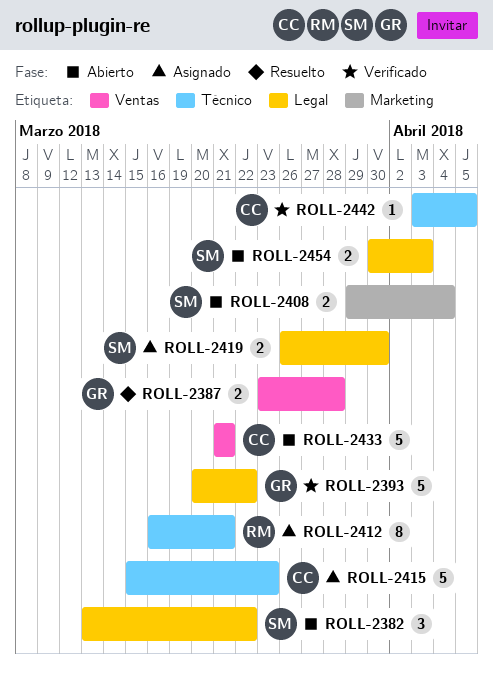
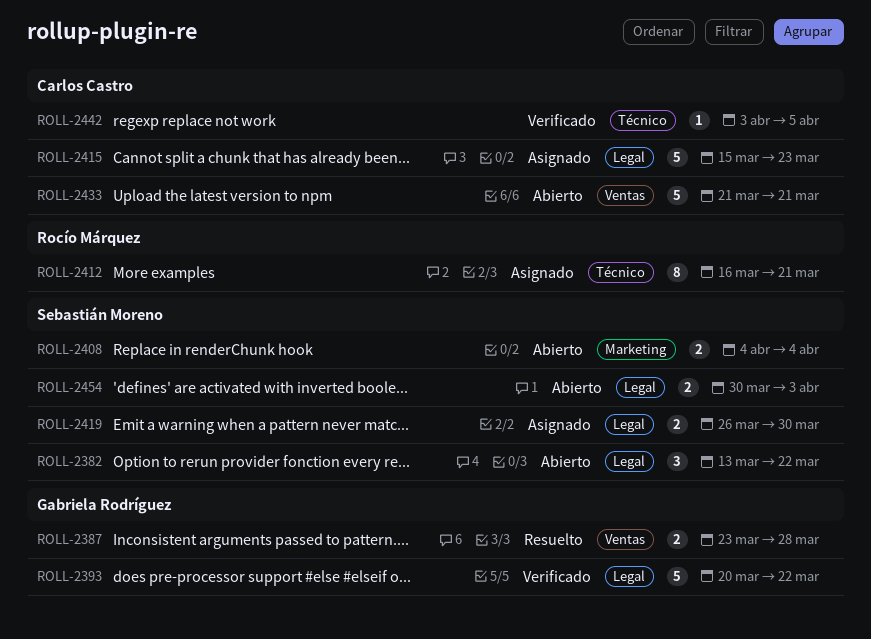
ROLL-2408, start: Mar 29 -> Apr 4
ROLL-2415, label: Técnico -> Legal

